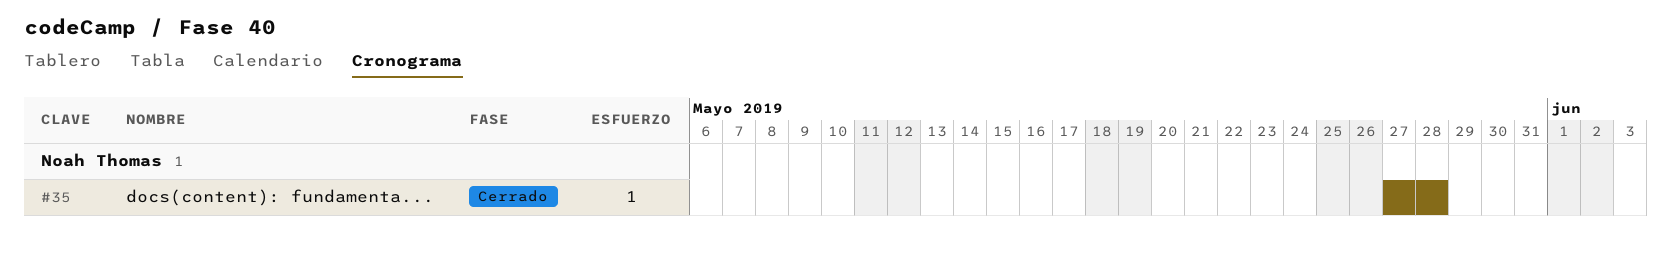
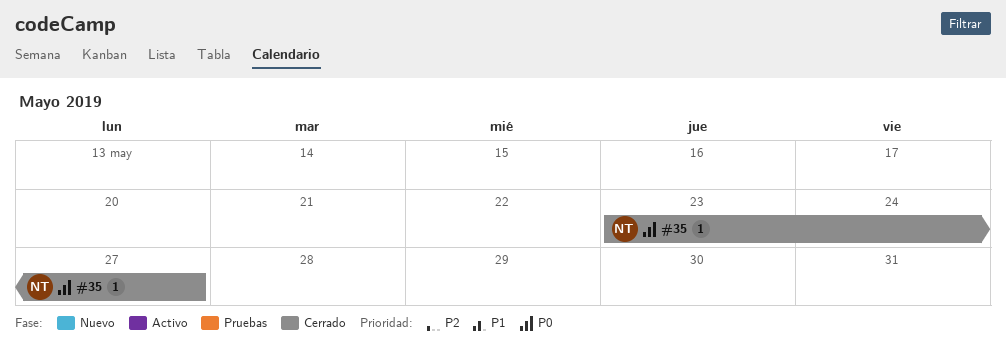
#35, start: May 27 -> May 23
#35, due: May 28 -> May 27

